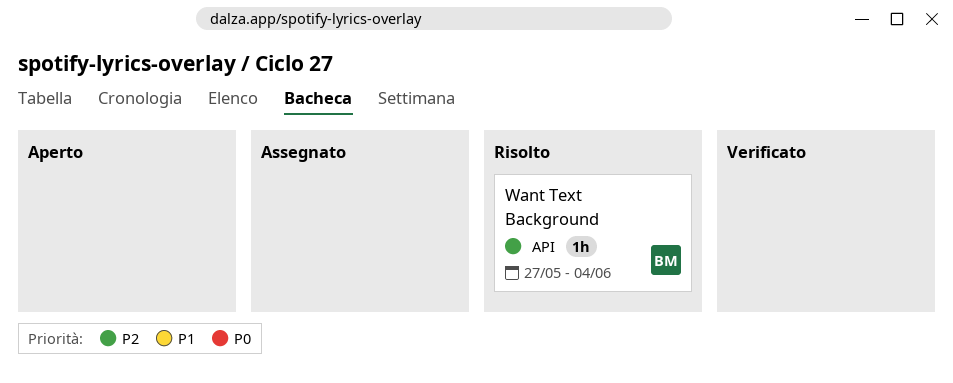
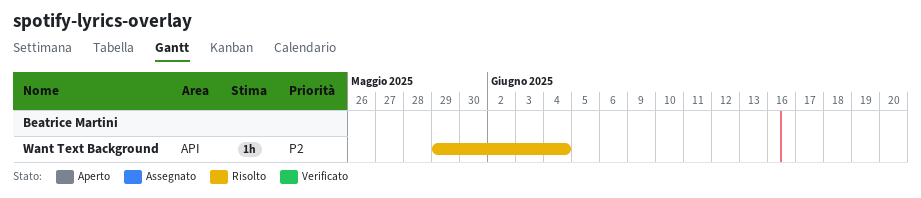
Want Text Background, start: May 27 -> May 29

